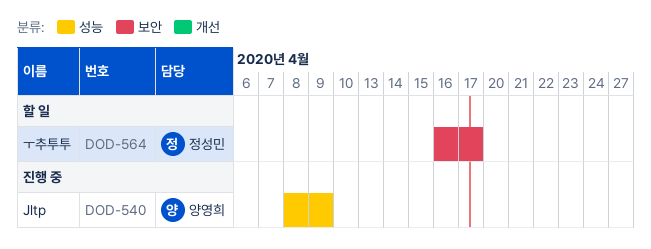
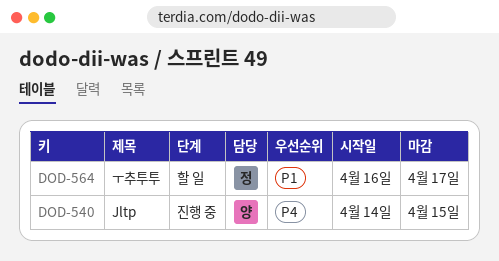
DOD-540, start: Apr 8 -> Apr 14
DOD-540, due: Apr 9 -> Apr 15

